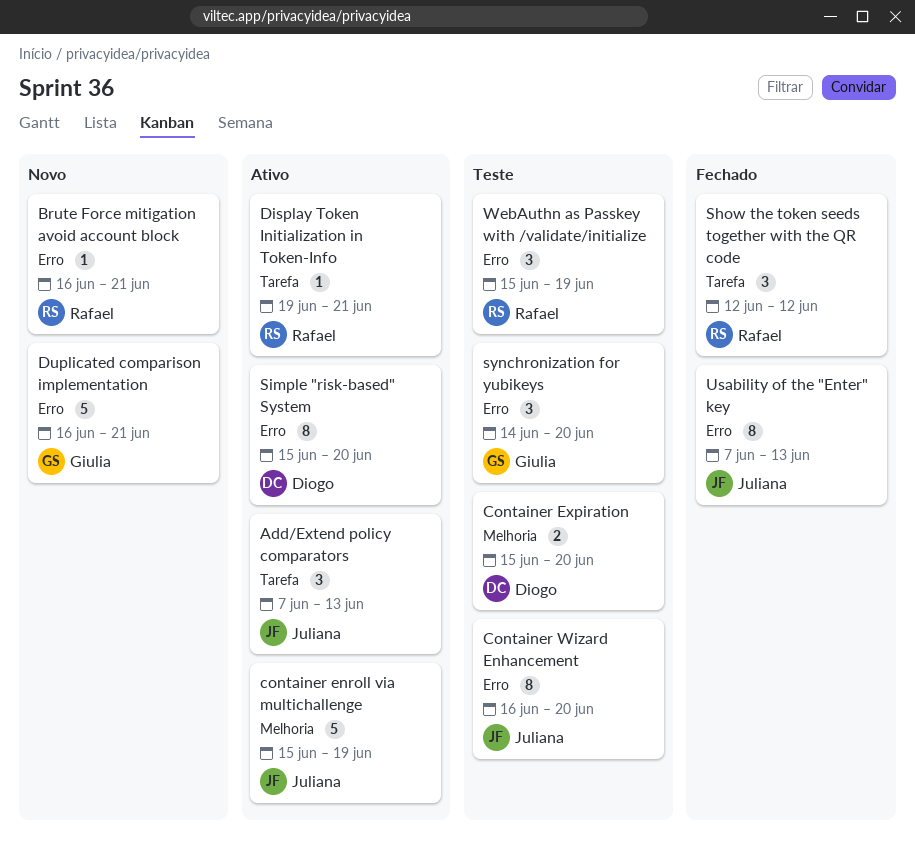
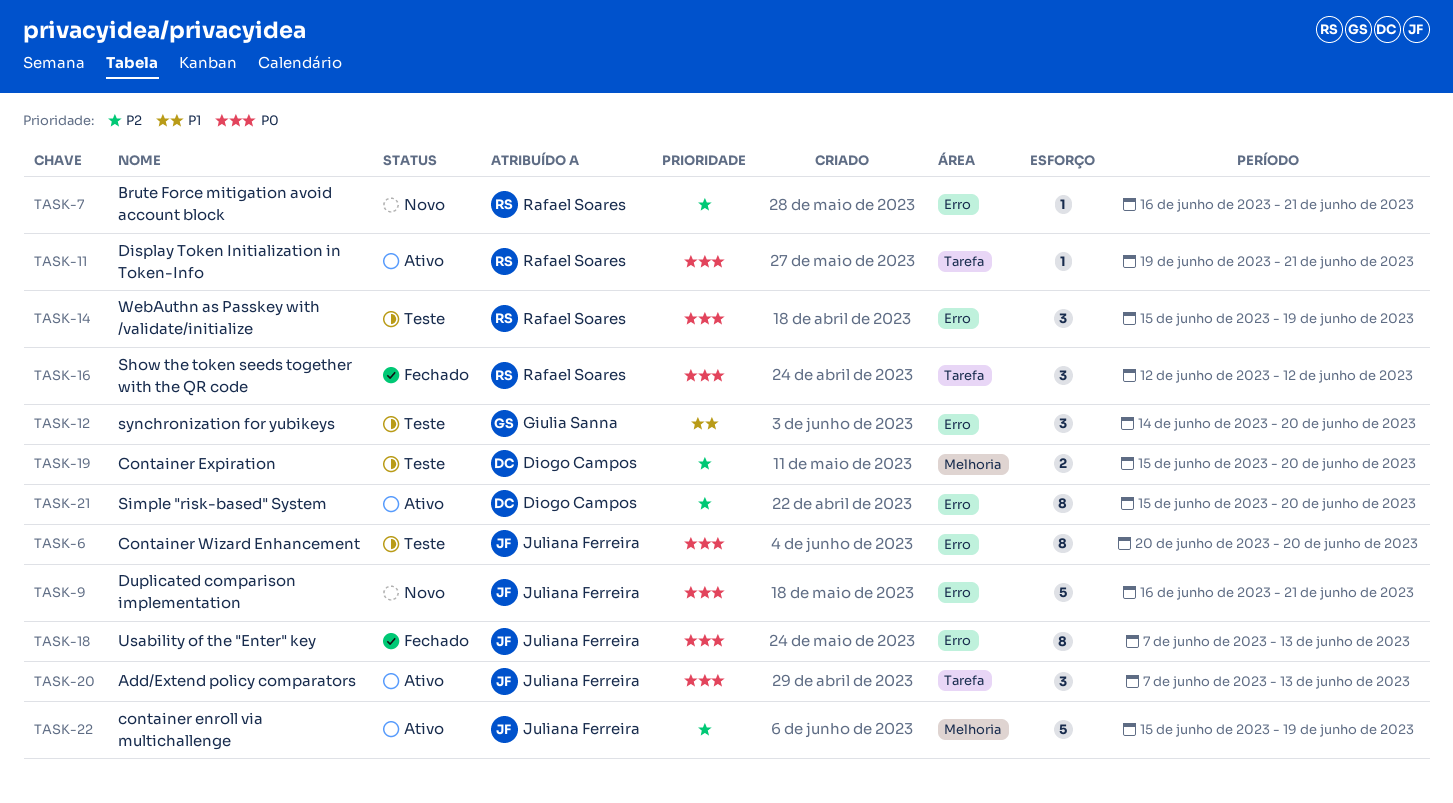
Container Wizard Enhancement, start: Jun 16 -> Jun 20
Duplicated comparison implementation, owner: Giulia Sanna -> Juliana Ferreira

